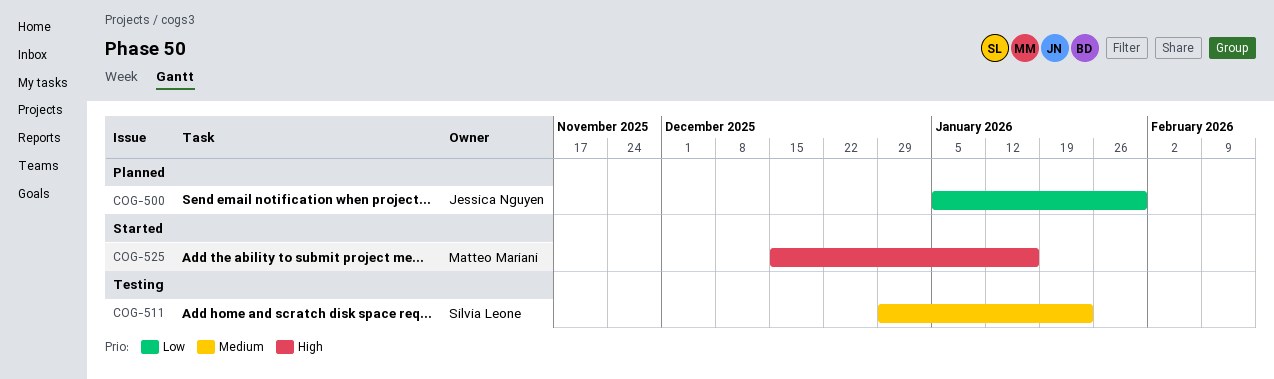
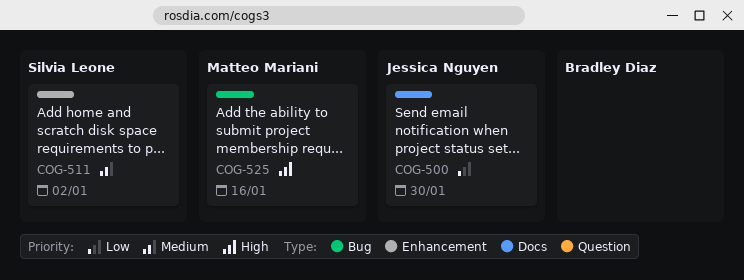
COG-511, due: Jan 23 -> Jan 2

